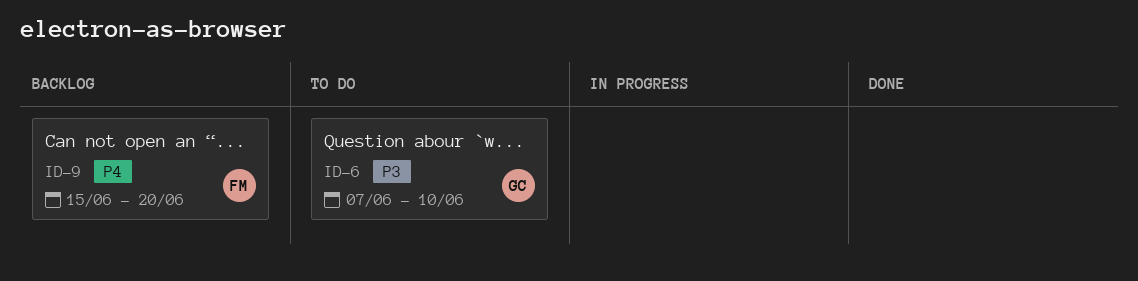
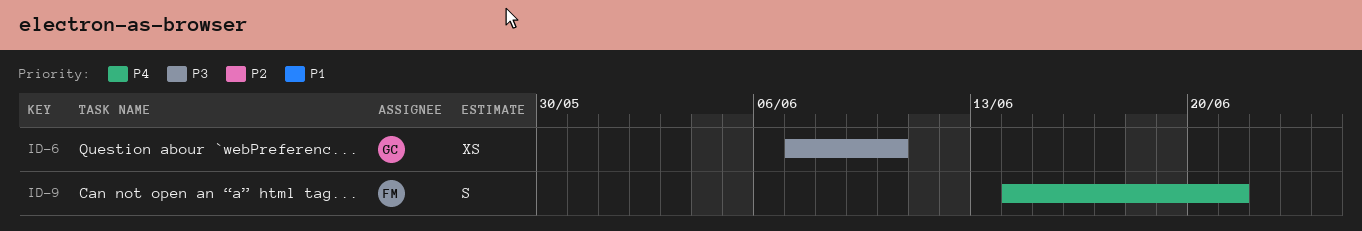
ID-9, start: Jun 15 -> Jun 14
ID-9, due: Jun 20 -> Jun 21

